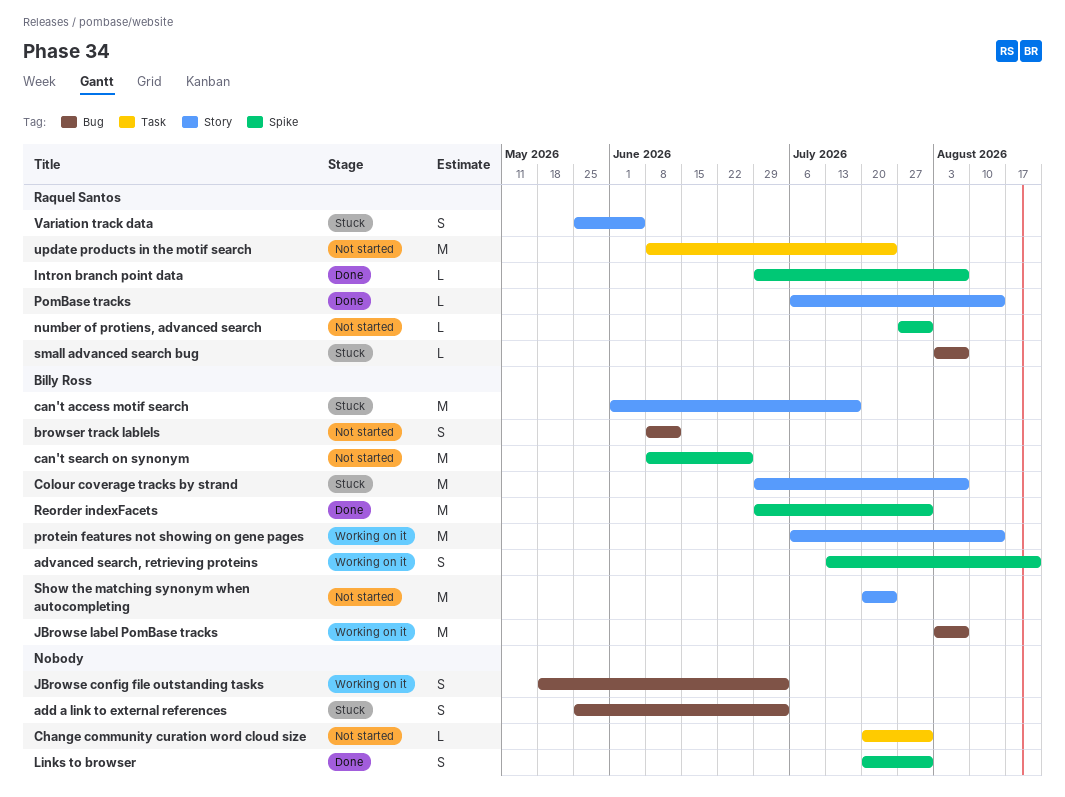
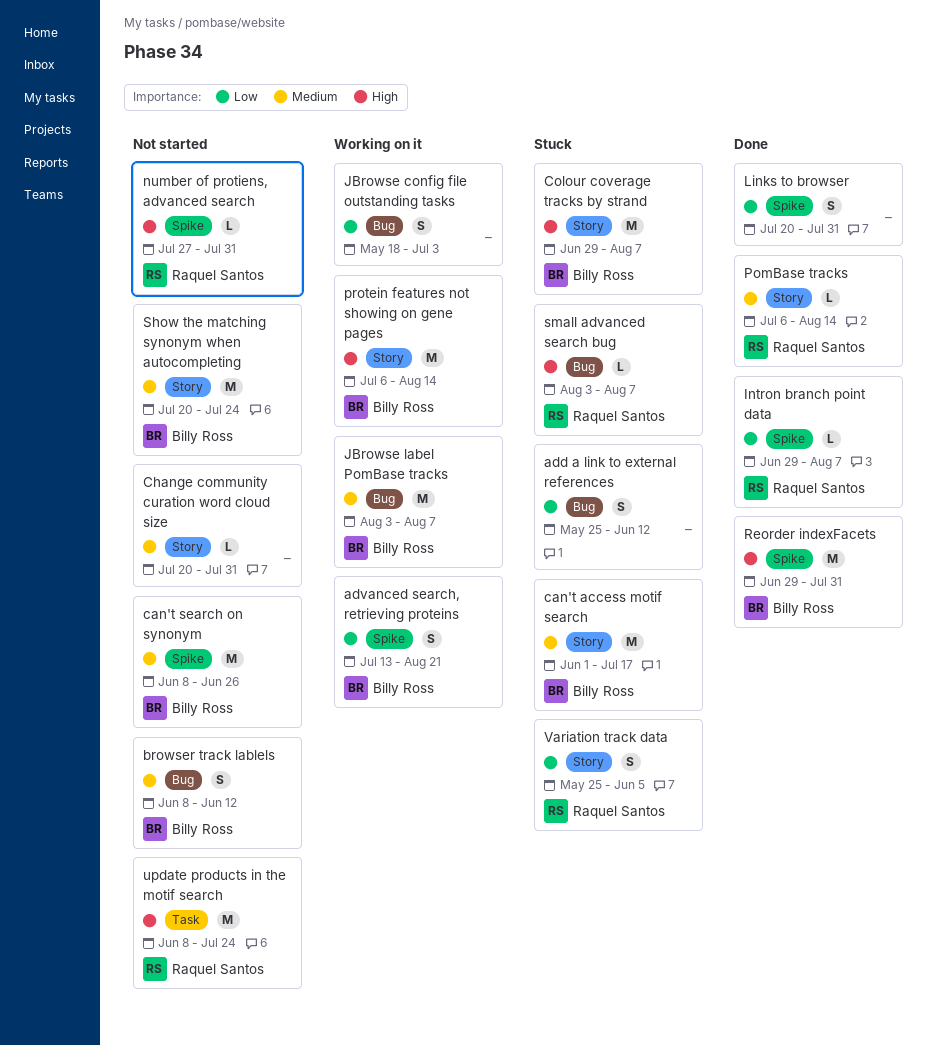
add a link to external references, due: Jul 3 -> Jun 12
Change community curation word cloud size, label: Task -> Story

